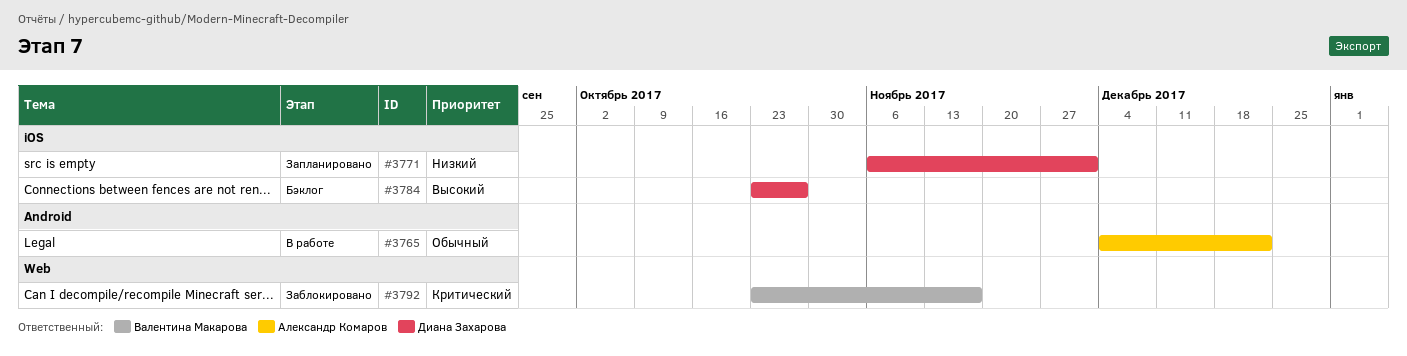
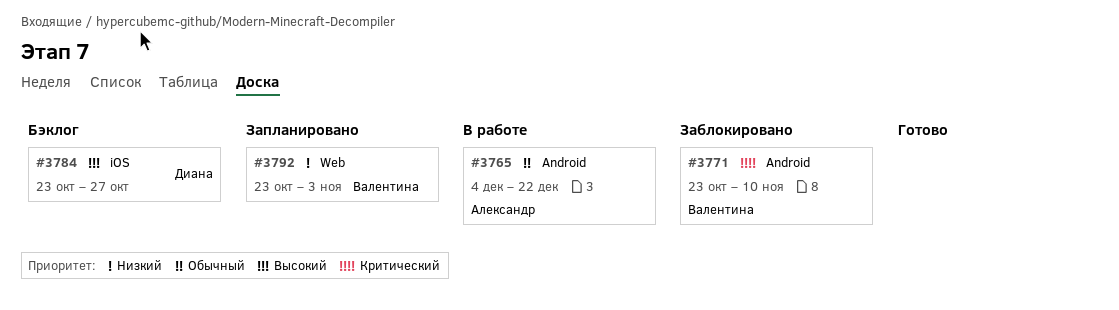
#3771, status: Запланировано -> Заблокировано
#3771, owner: Диана Захарова -> Валентина Макарова
#3771, priority: Низкий -> Критический
#3771, label: iOS -> Android
#3771, start: Nov 6 -> Oct 23
#3771, due: Dec 1 -> Nov 10
#3792, status: Заблокировано -> Запланировано
#3792, priority: Критический -> Низкий
#3792, due: Nov 17 -> Nov 3

